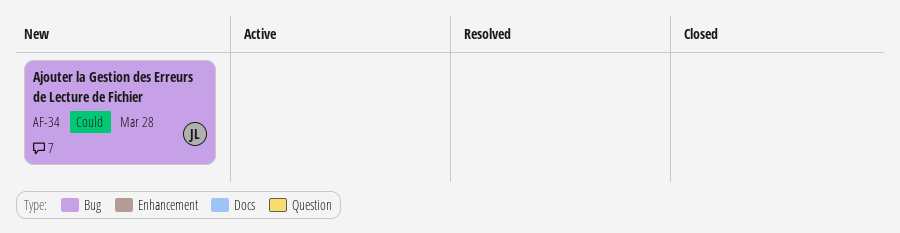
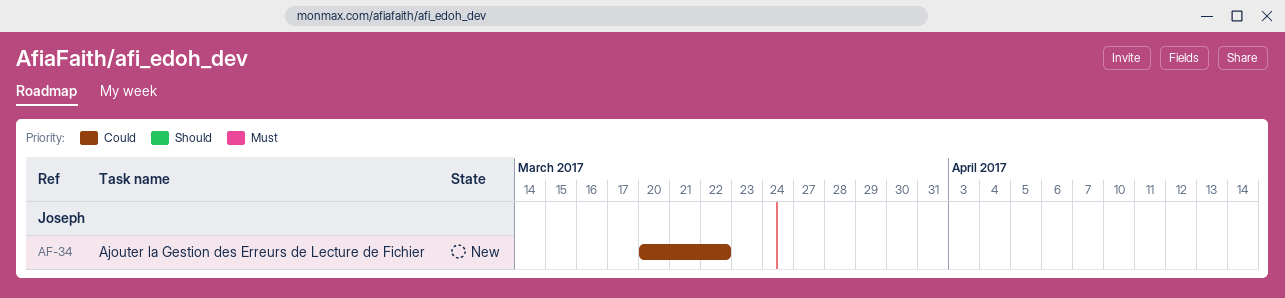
AF-34, due: Mar 28 -> Mar 22

